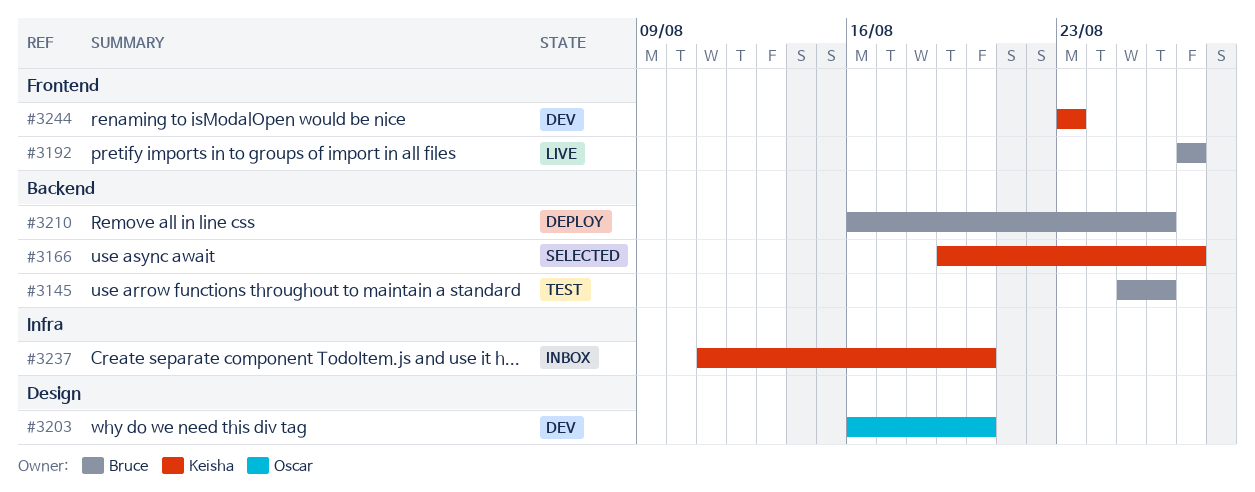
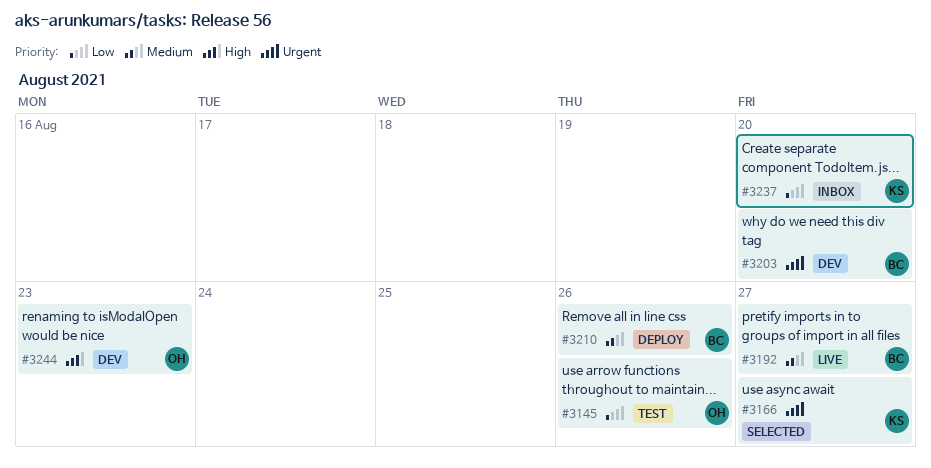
#3145, owner: Bruce -> Oscar
#3203, owner: Oscar -> Bruce
#3244, owner: Keisha -> Oscar

